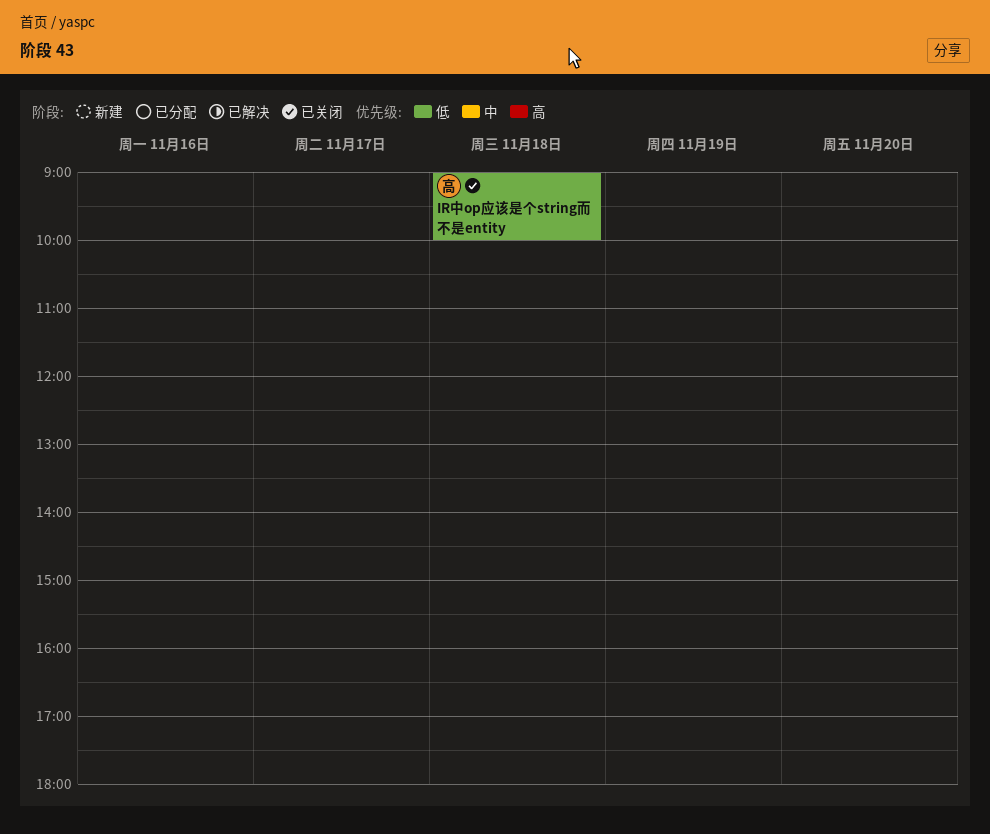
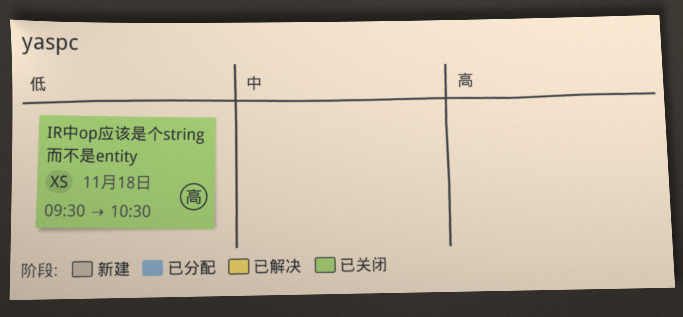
IR中op应该是个string而不是entity, begins: 09:00 -> 09:30
IR中op应该是个string而不是entity, ends: 10:00 -> 10:30

